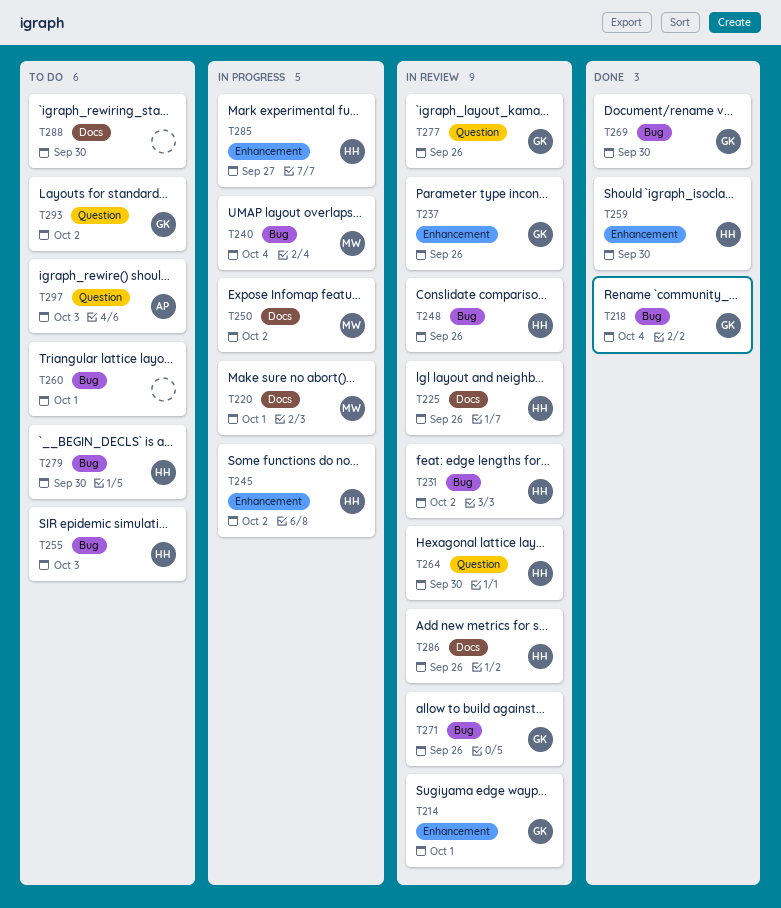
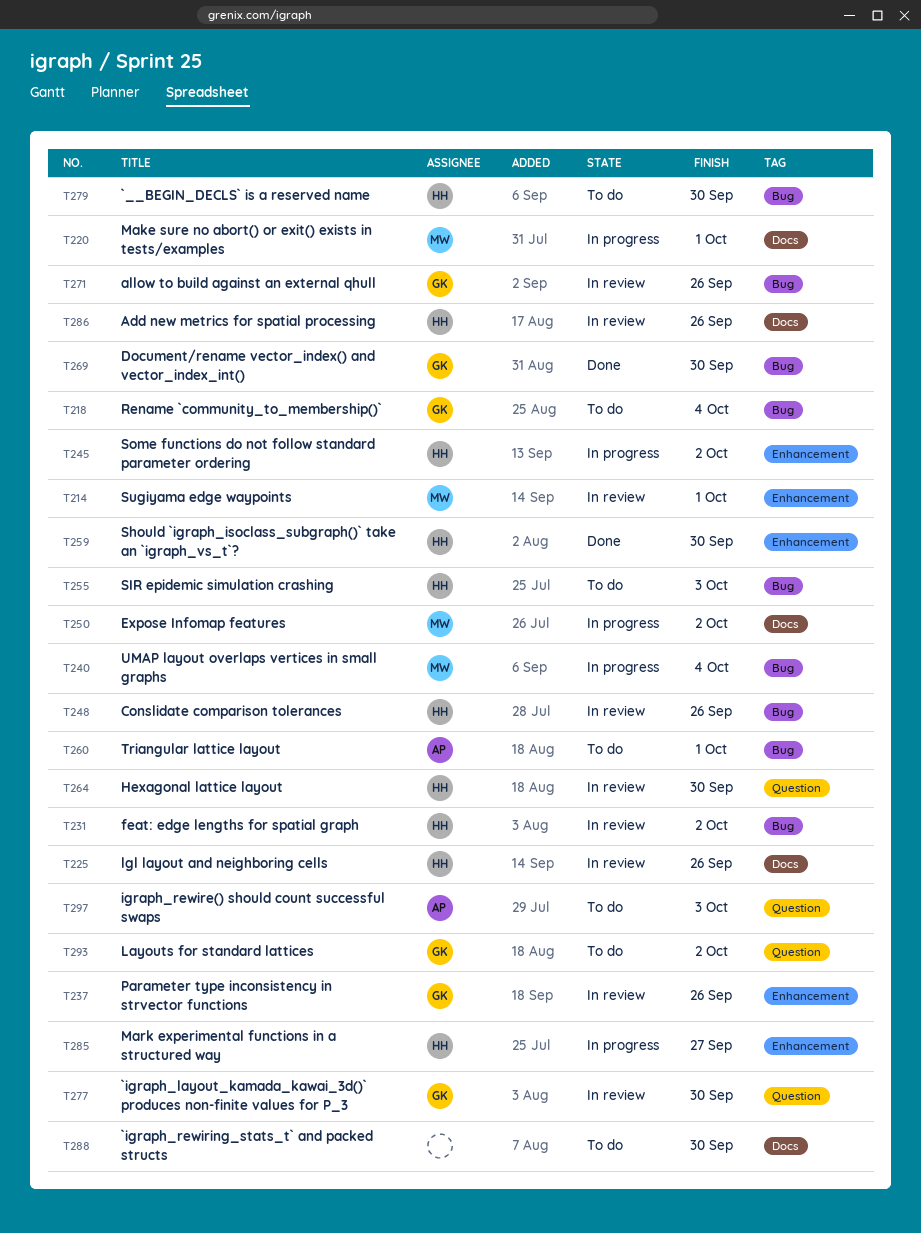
T214, owner: GK -> MW
T218, status: Done -> To do
T260, owner: none -> AP
T277, due: Sep 26 -> Sep 30

